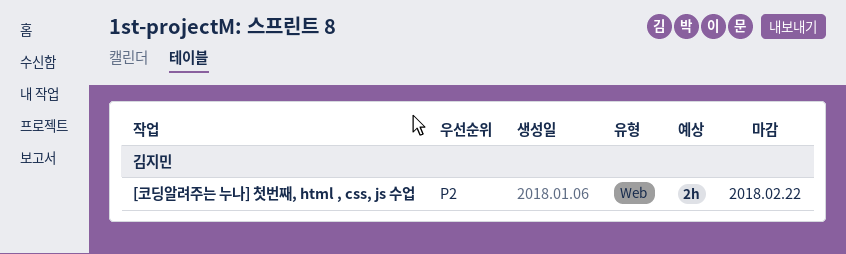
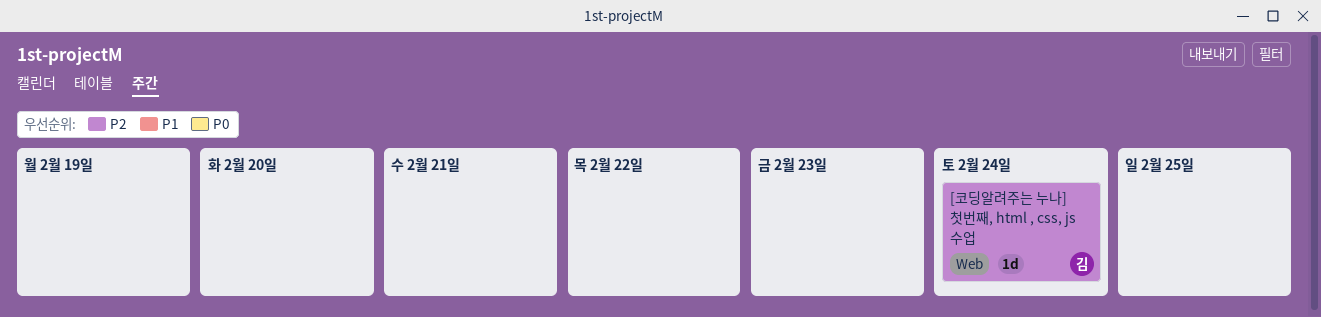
[코딩알려주는 누나] 첫번째, html , css, js 수업, estimate: 2h -> 1d
[코딩알려주는 누나] 첫번째, html , css, js 수업, due: Feb 22 -> Feb 24

